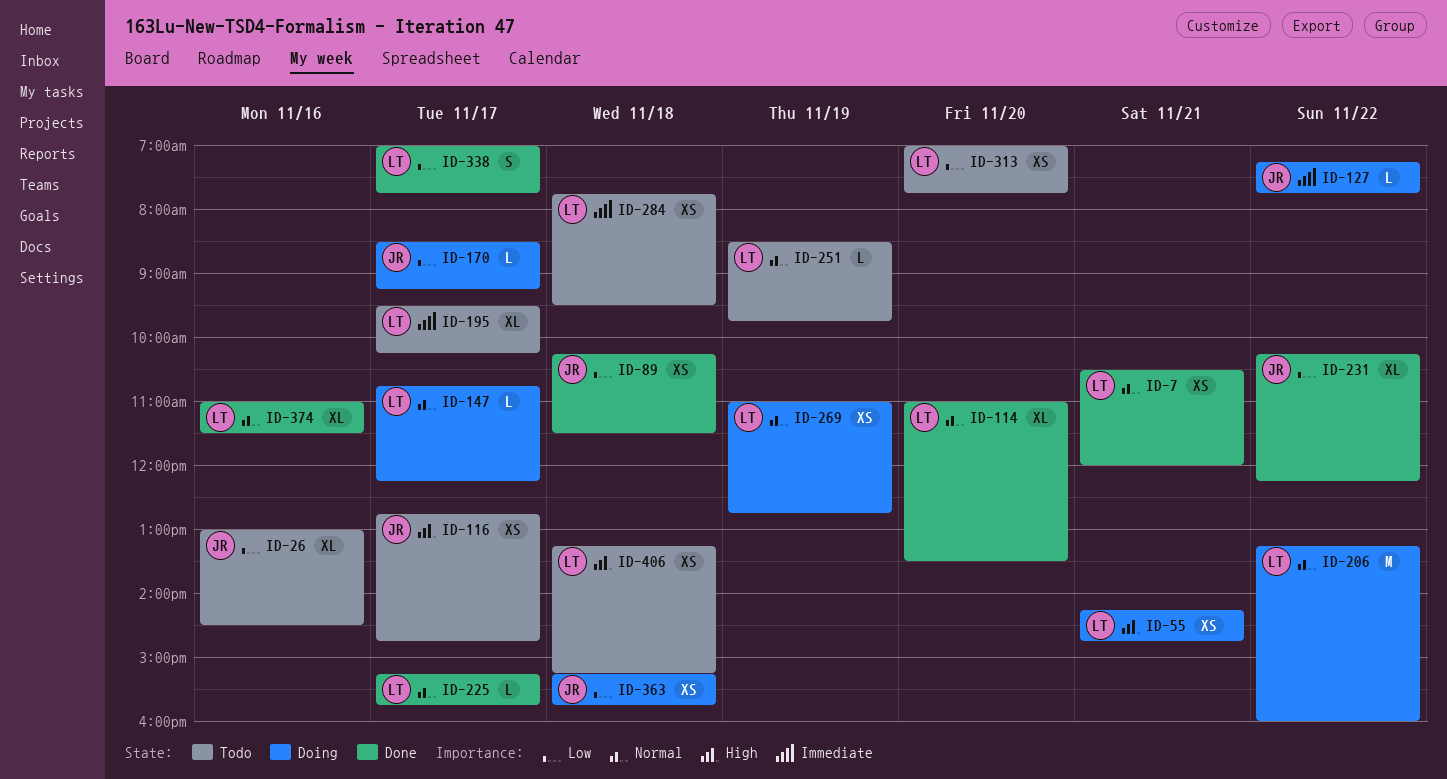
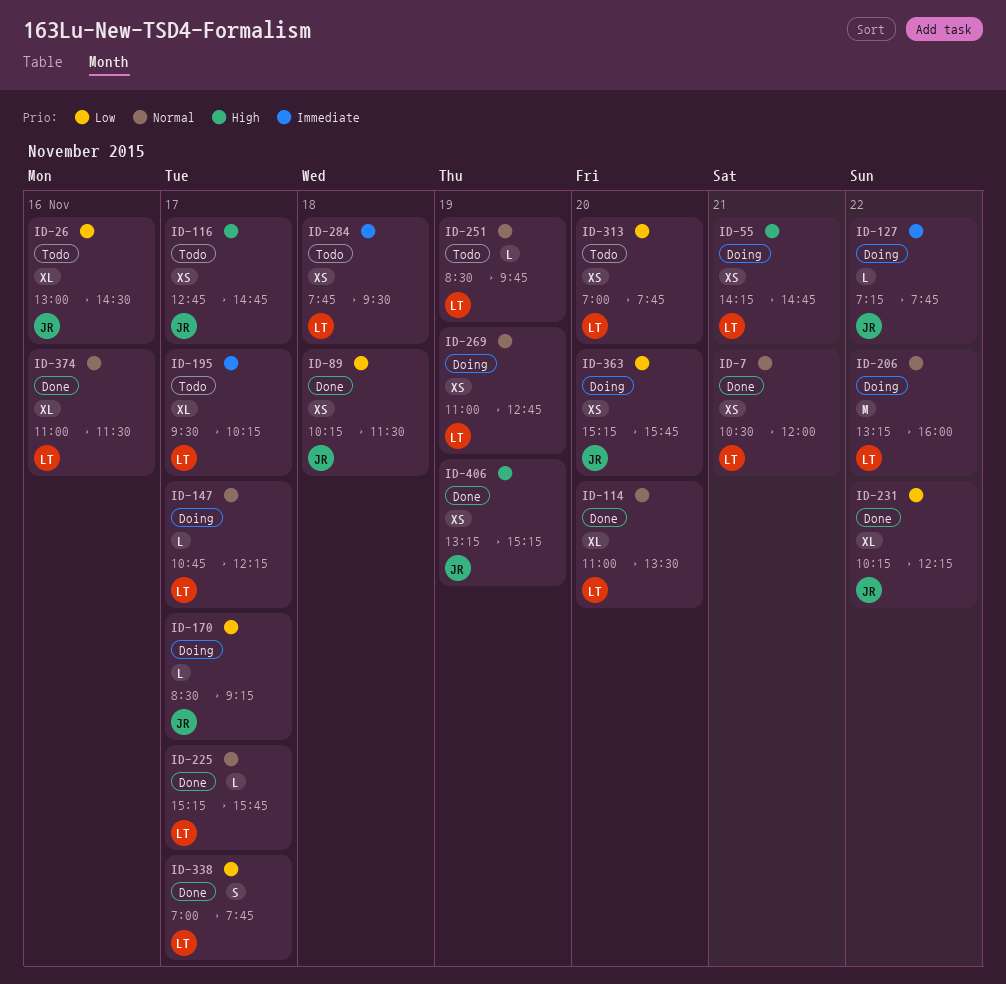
ID-363, day: Nov 18 -> Nov 20
ID-406, status: Todo -> Done
ID-406, owner: LT -> JR
ID-406, day: Nov 18 -> Nov 19

